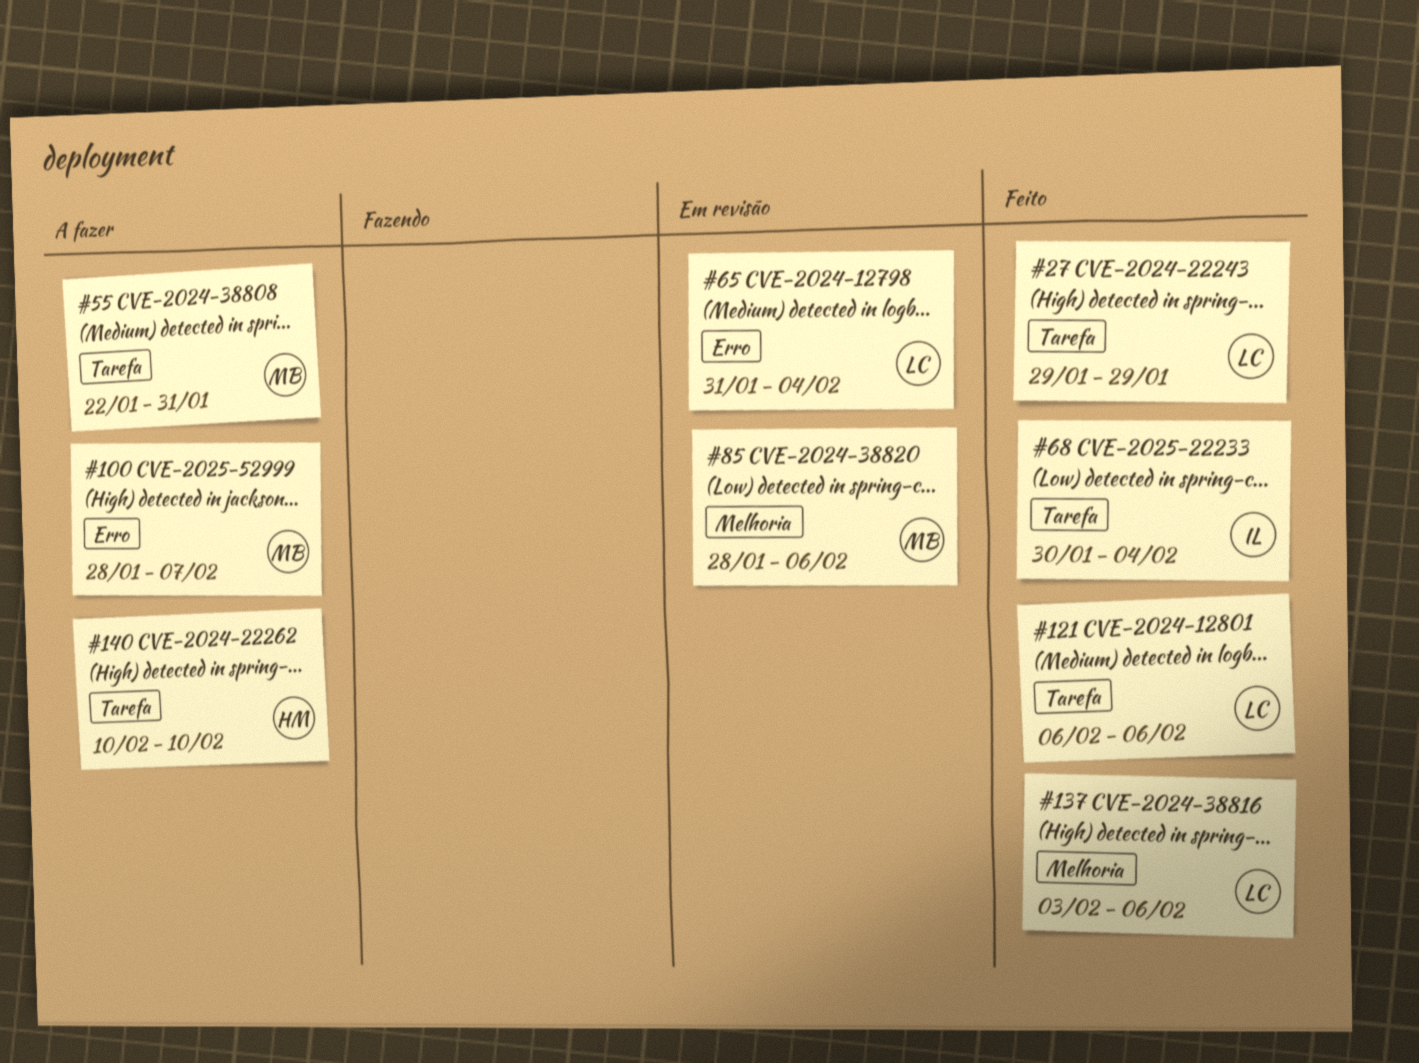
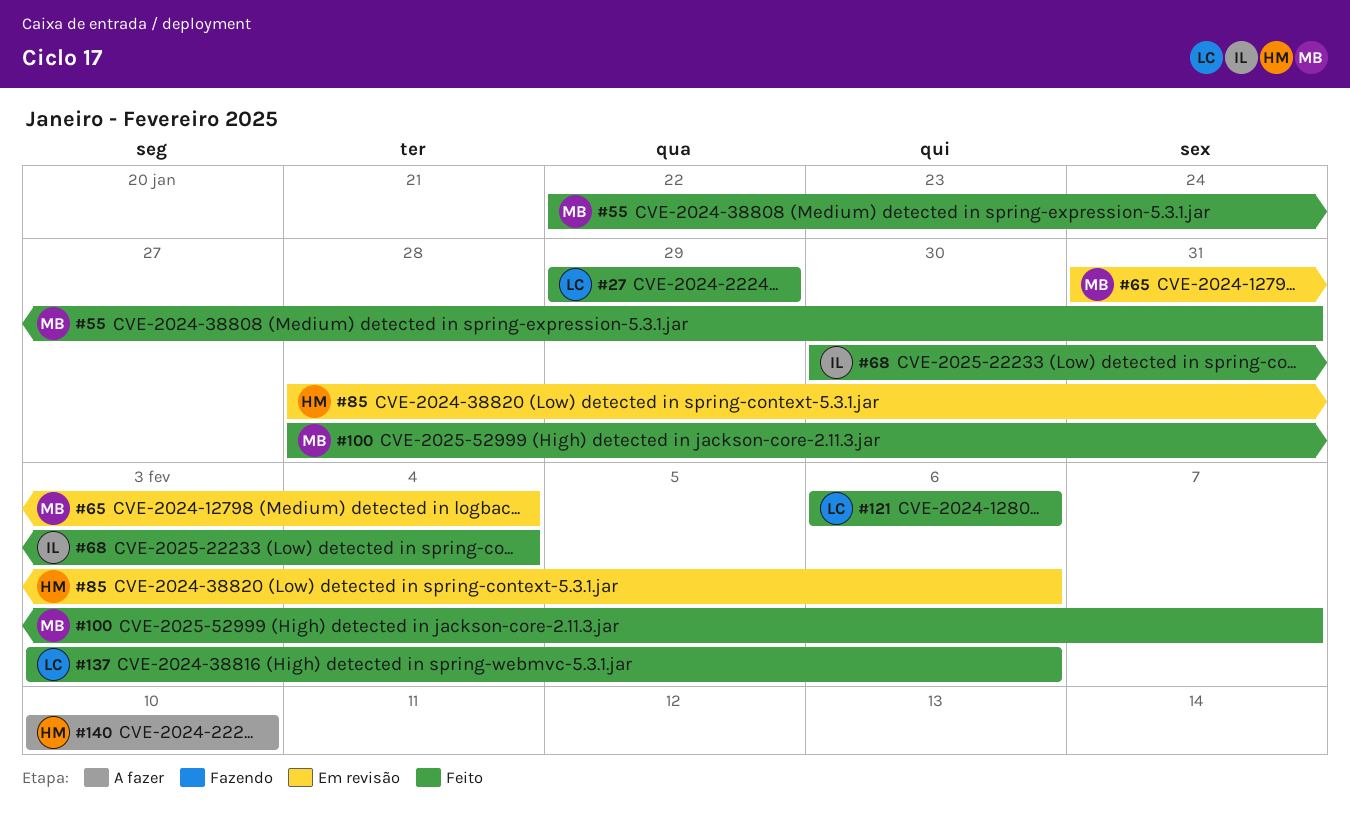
#55, status: A fazer -> Feito
#65, owner: LC -> MB
#85, owner: MB -> HM
#100, status: A fazer -> Feito

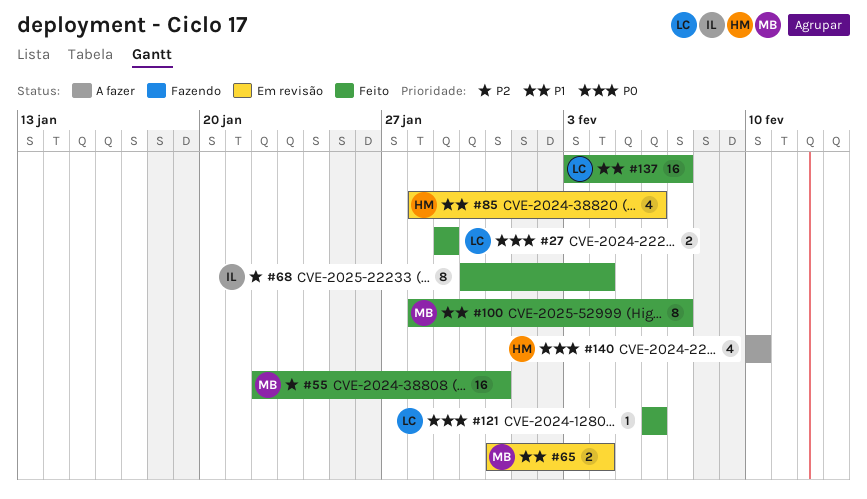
#137, due: Feb 6 -> Feb 7

